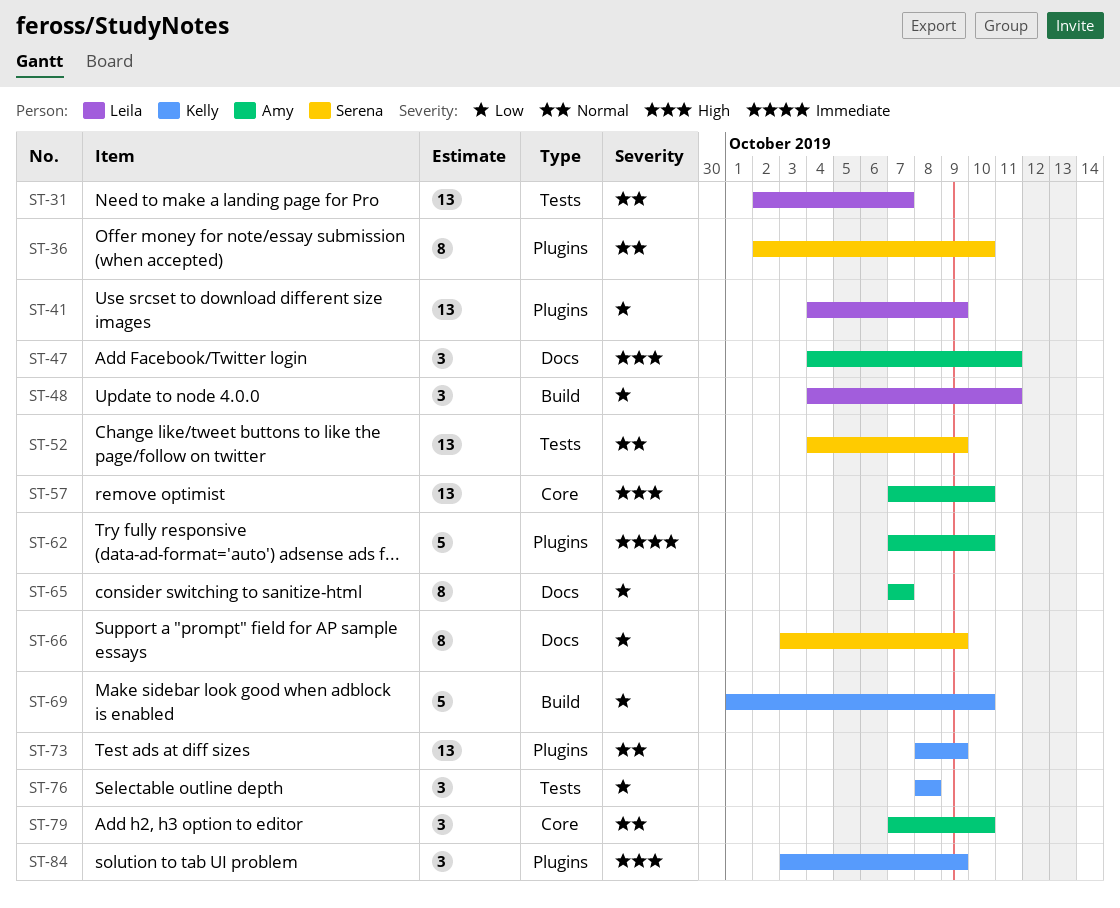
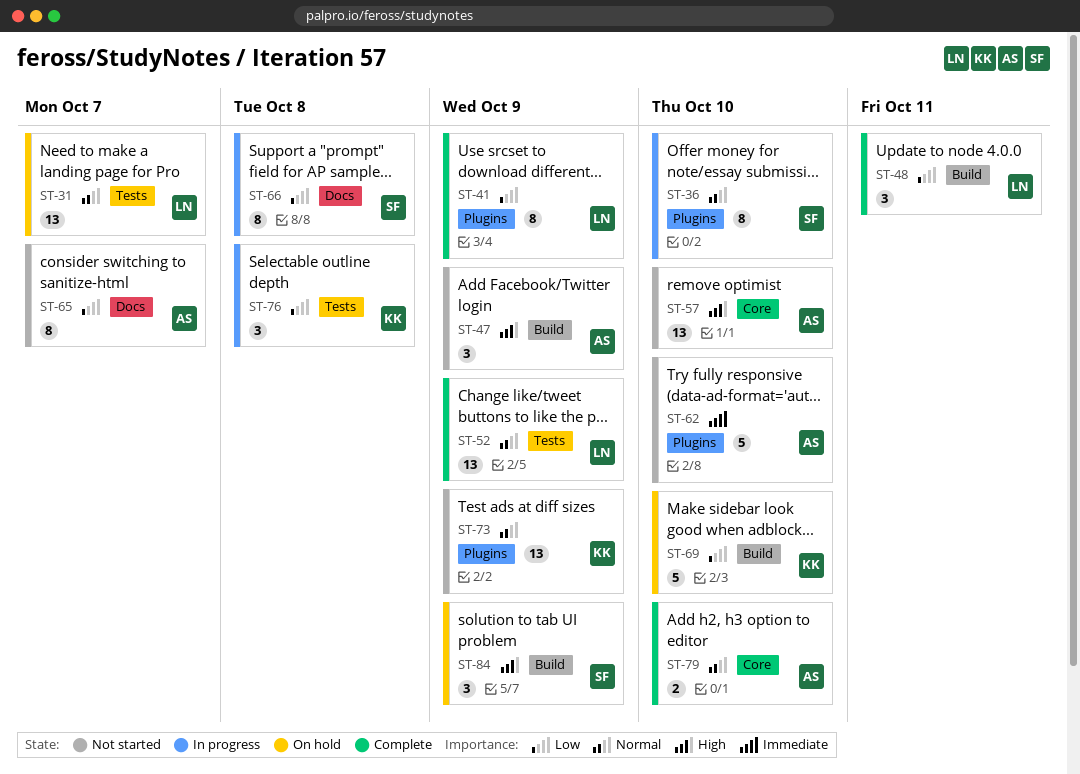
ST-41, estimate: 13 -> 8
ST-47, label: Docs -> Build
ST-47, due: Oct 11 -> Oct 9
ST-52, owner: Serena -> Leila
ST-66, due: Oct 9 -> Oct 8
ST-79, estimate: 3 -> 2
ST-84, owner: Kelly -> Serena
ST-84, label: Plugins -> Build

